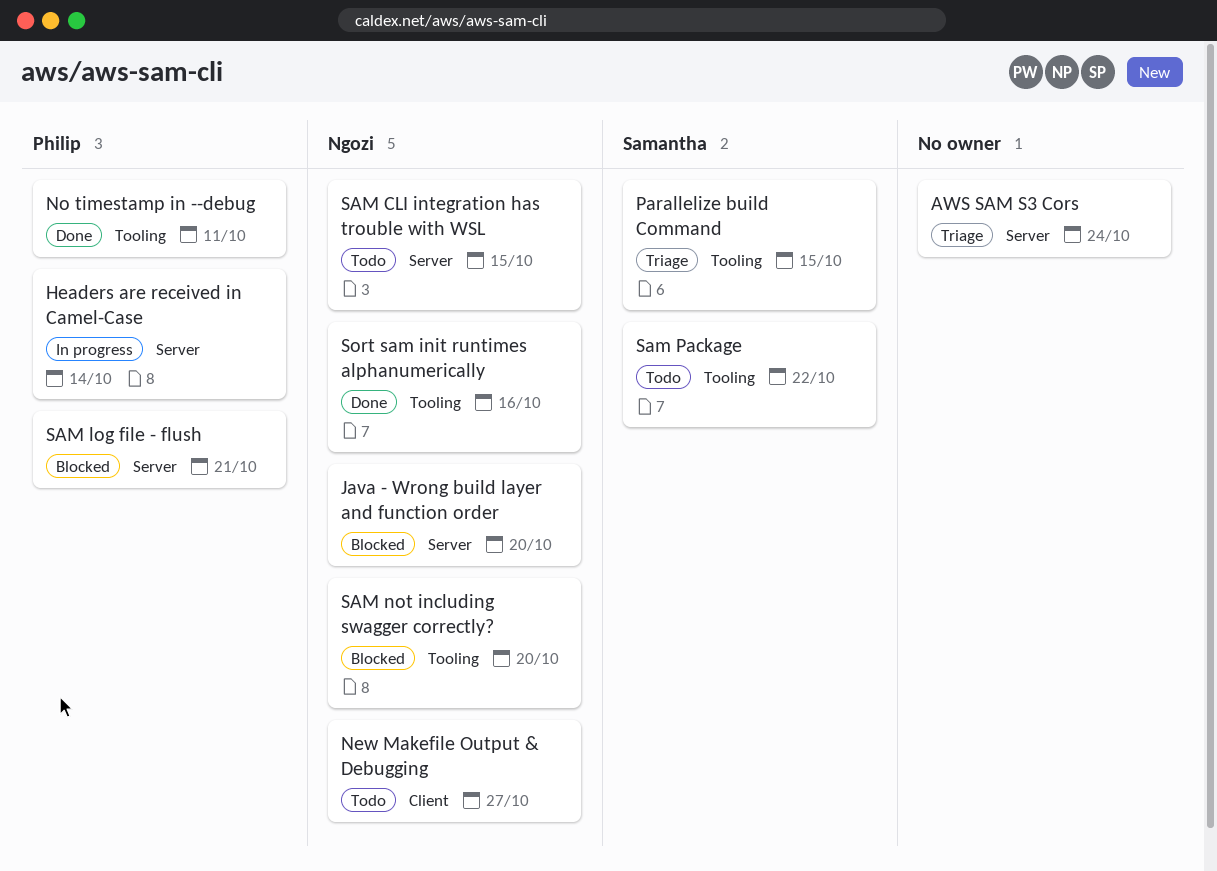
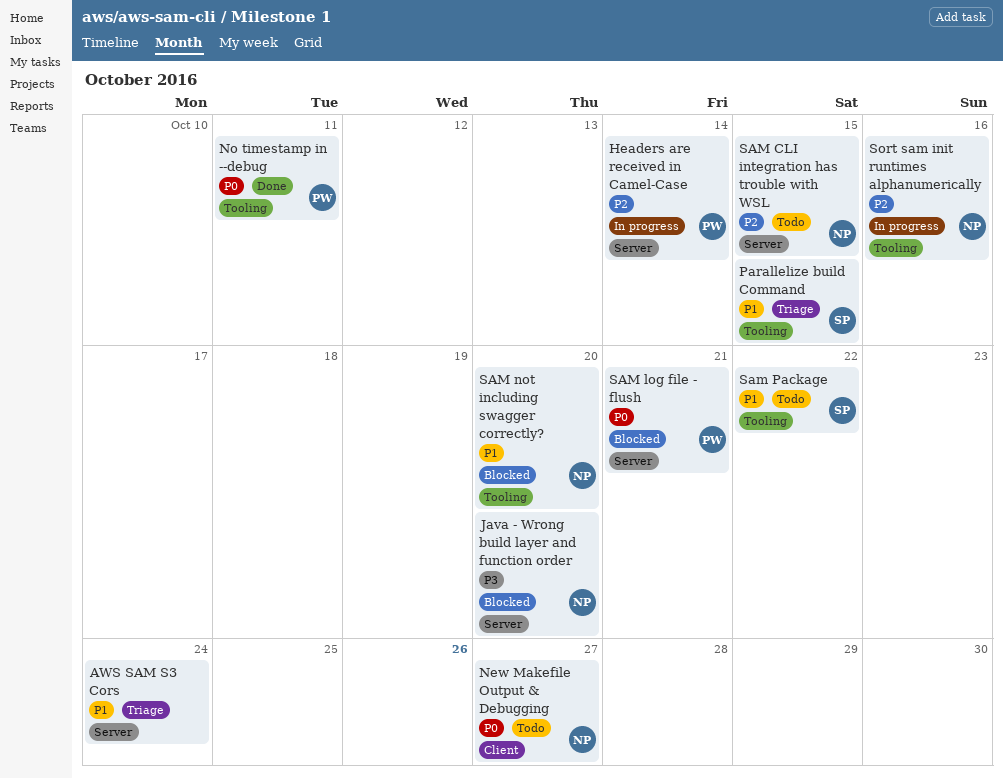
Sort sam init runtimes alphanumerically, status: Done -> In progress

